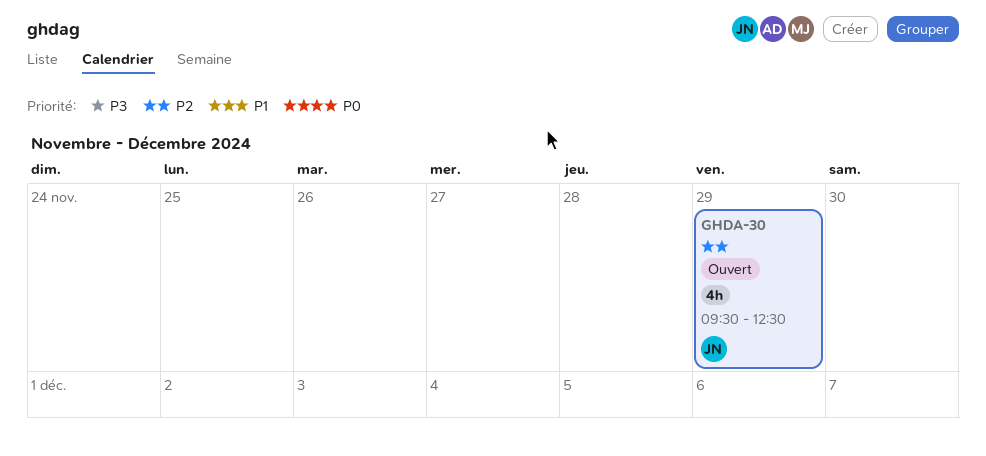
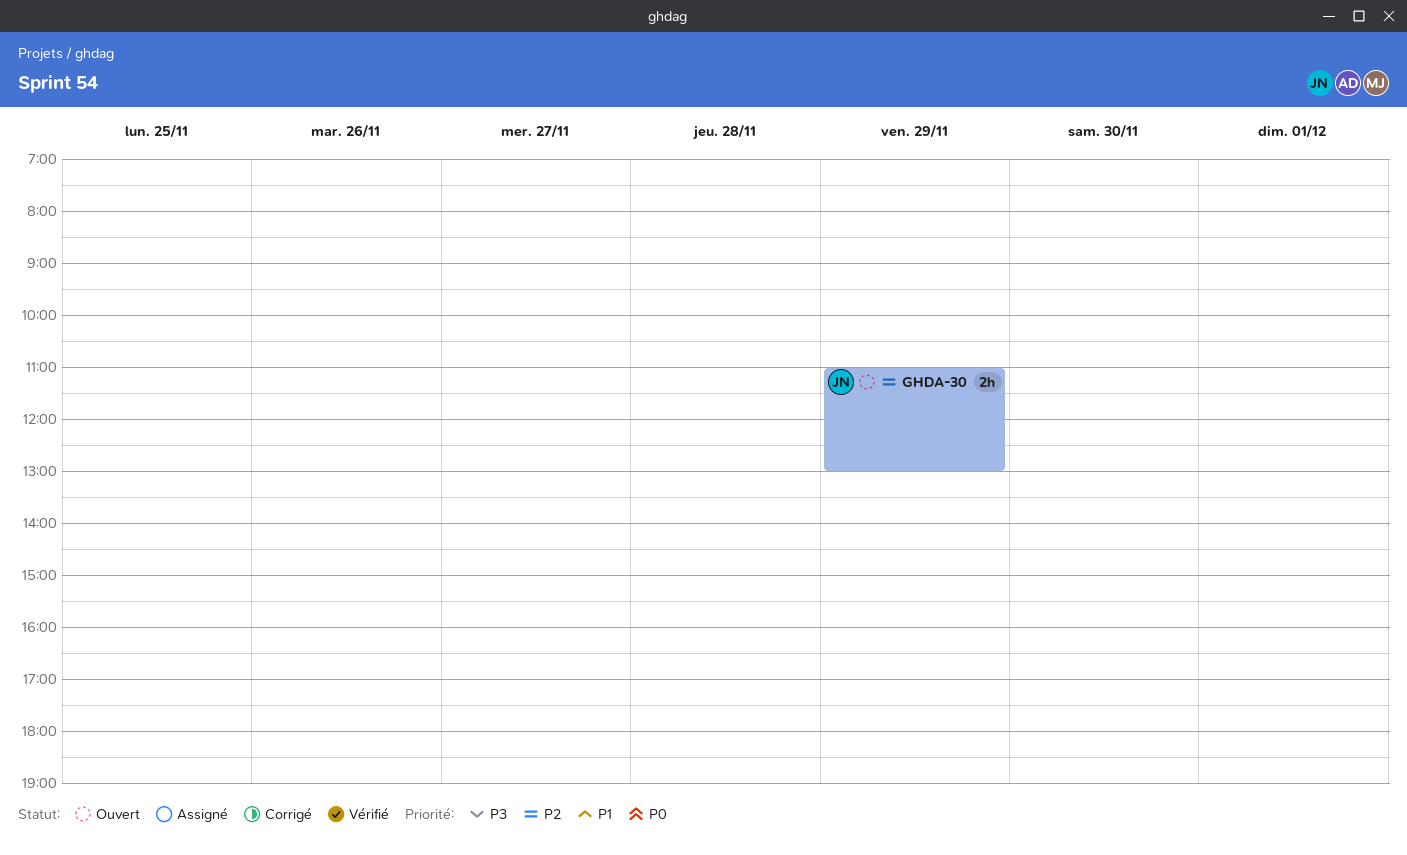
GHDA-30, estimate: 4h -> 2h
GHDA-30, begins: 09:30 -> 11:00
GHDA-30, ends: 12:30 -> 13:00

